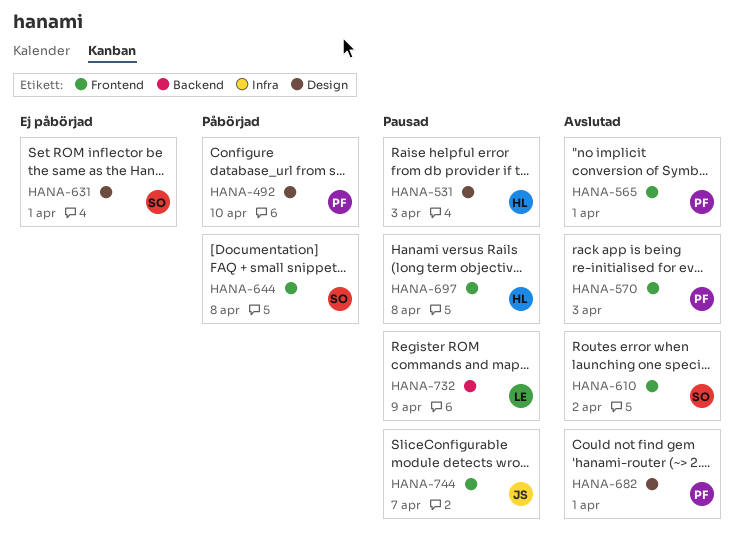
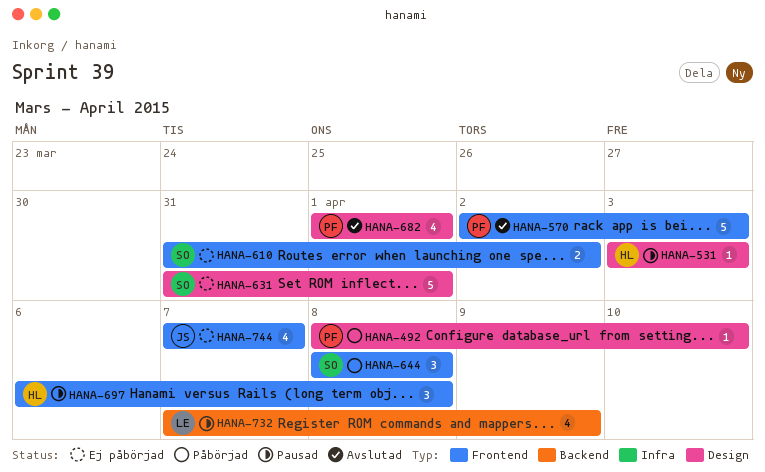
HANA-565: present -> none
HANA-610, status: Avslutad -> Ej påbörjad
HANA-744, status: Pausad -> Ej påbörjad

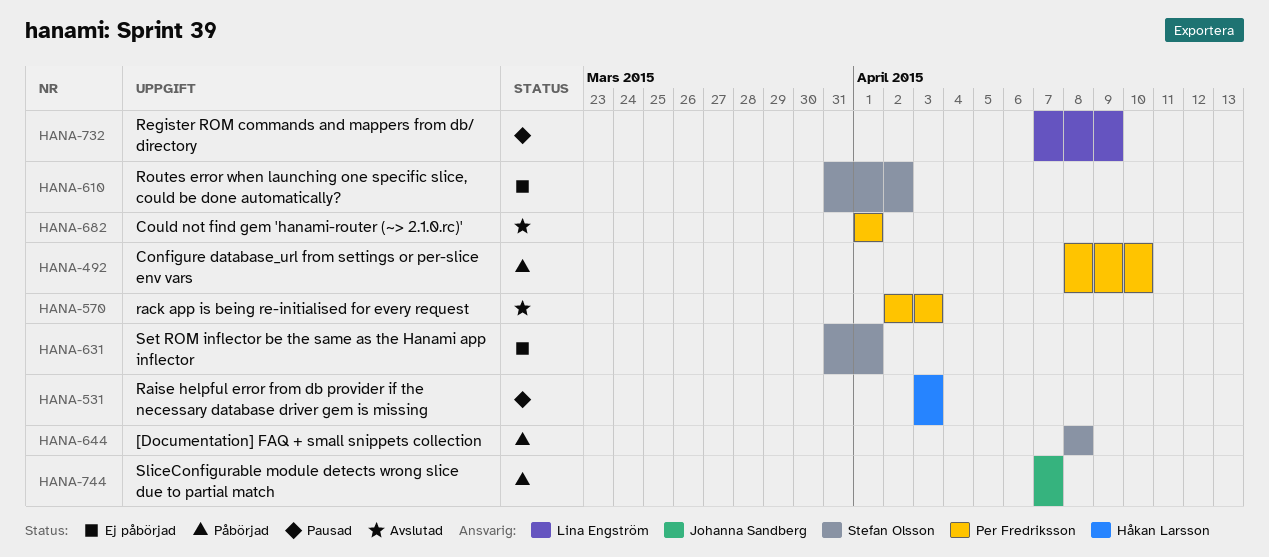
HANA-697: present -> none
HANA-744, status: Ej påbörjad -> Påbörjad

